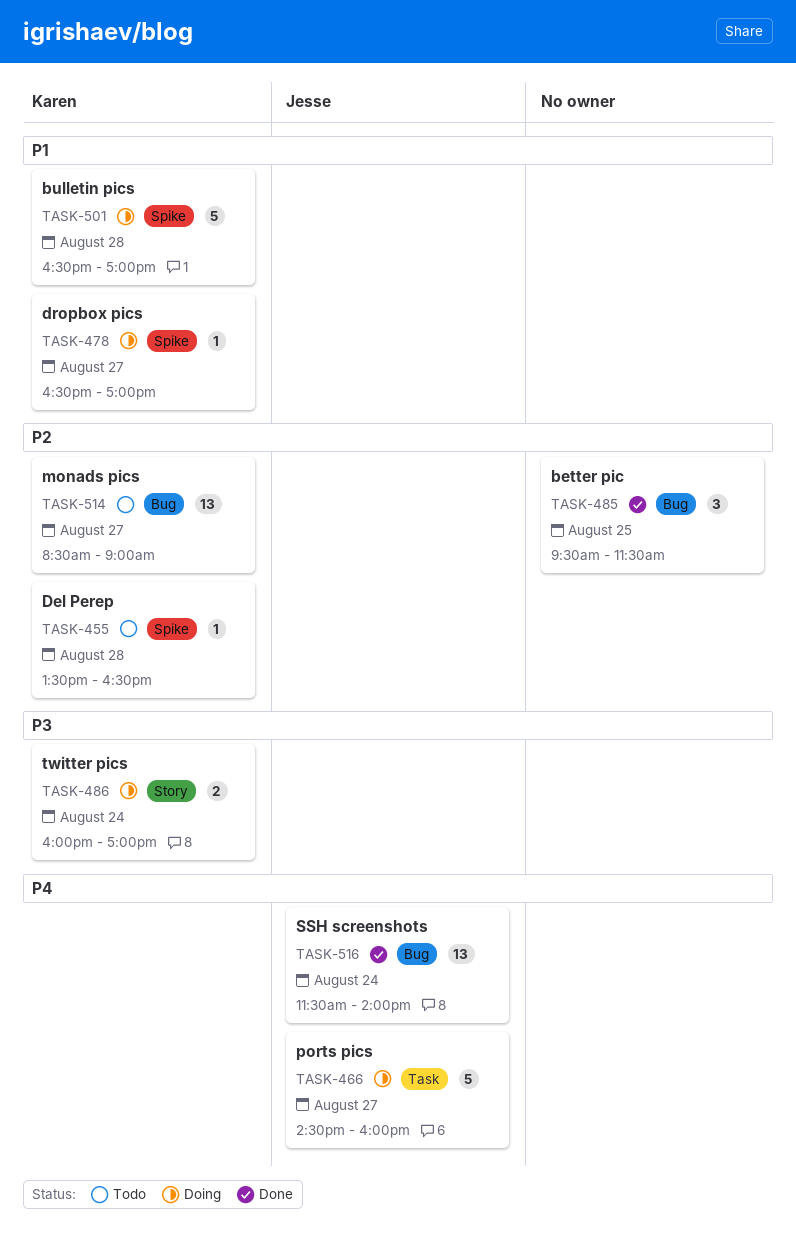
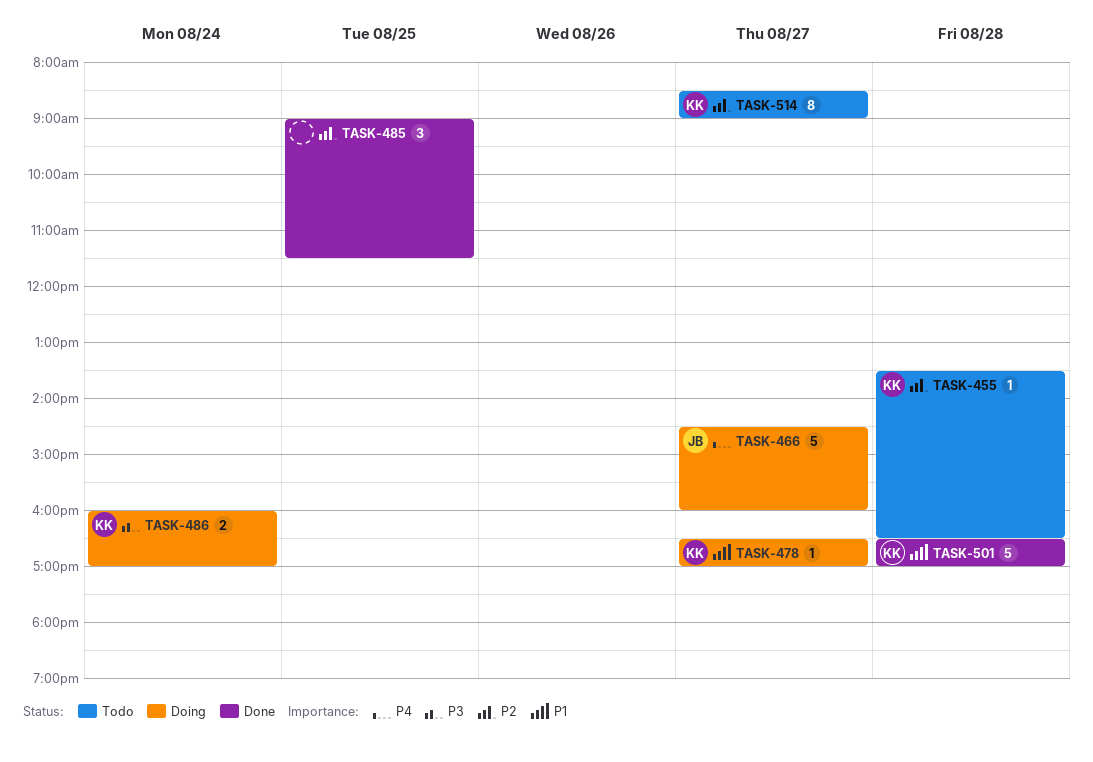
TASK-485, begins: 09:30 -> 09:00
TASK-501, status: Doing -> Done
TASK-514, estimate: 13 -> 8
TASK-516: present -> none

